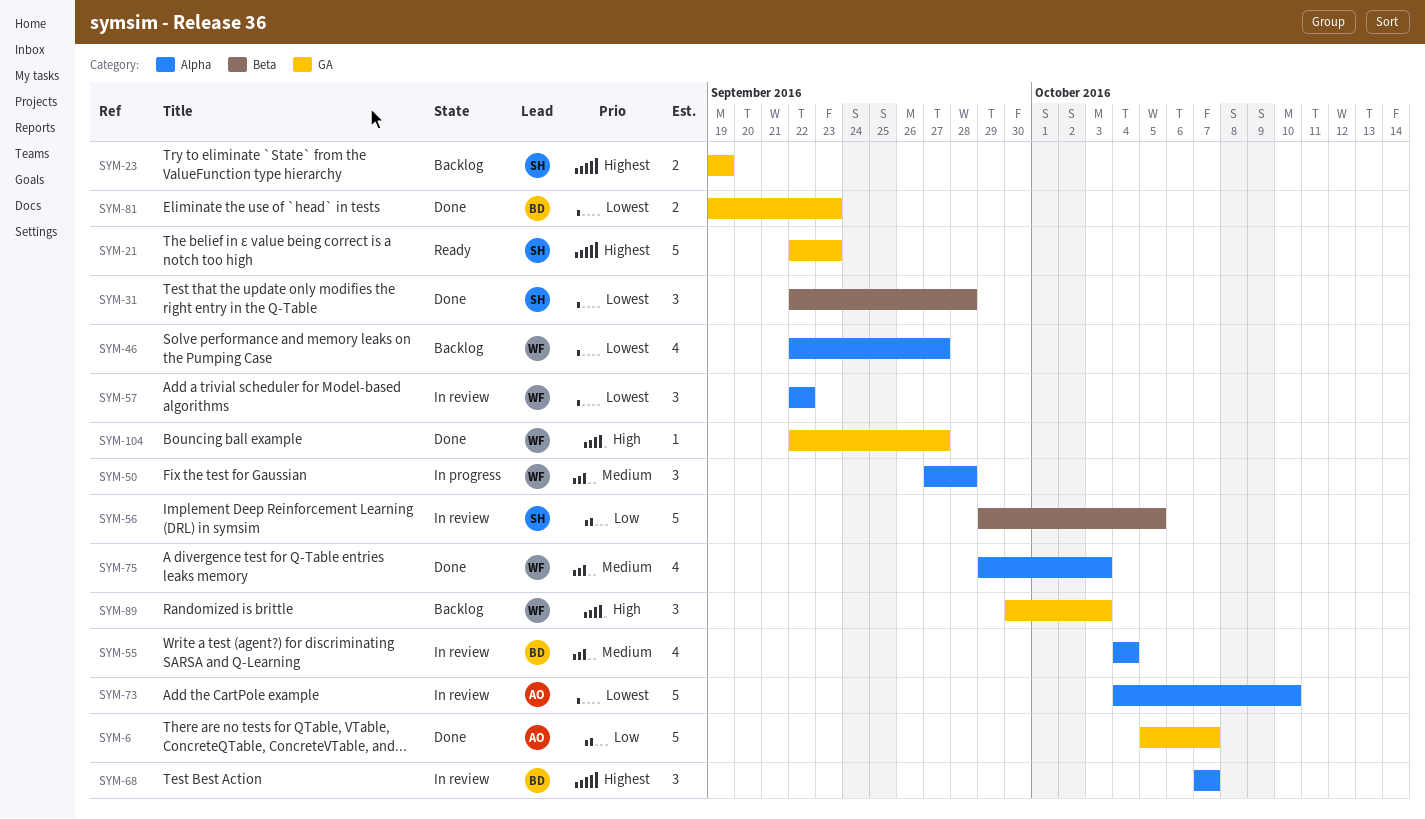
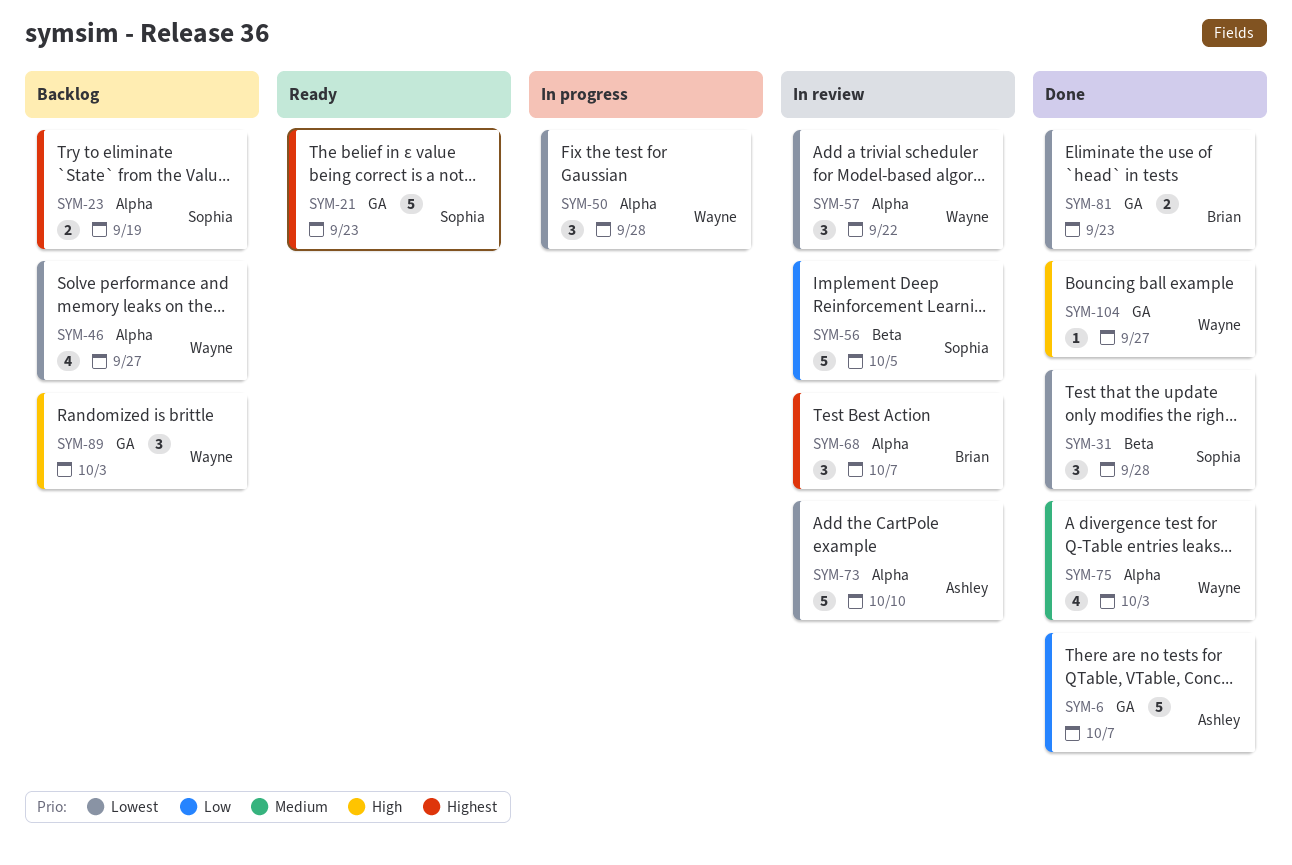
SYM-23, label: GA -> Alpha
SYM-50, priority: Medium -> Lowest
SYM-55: present -> none

